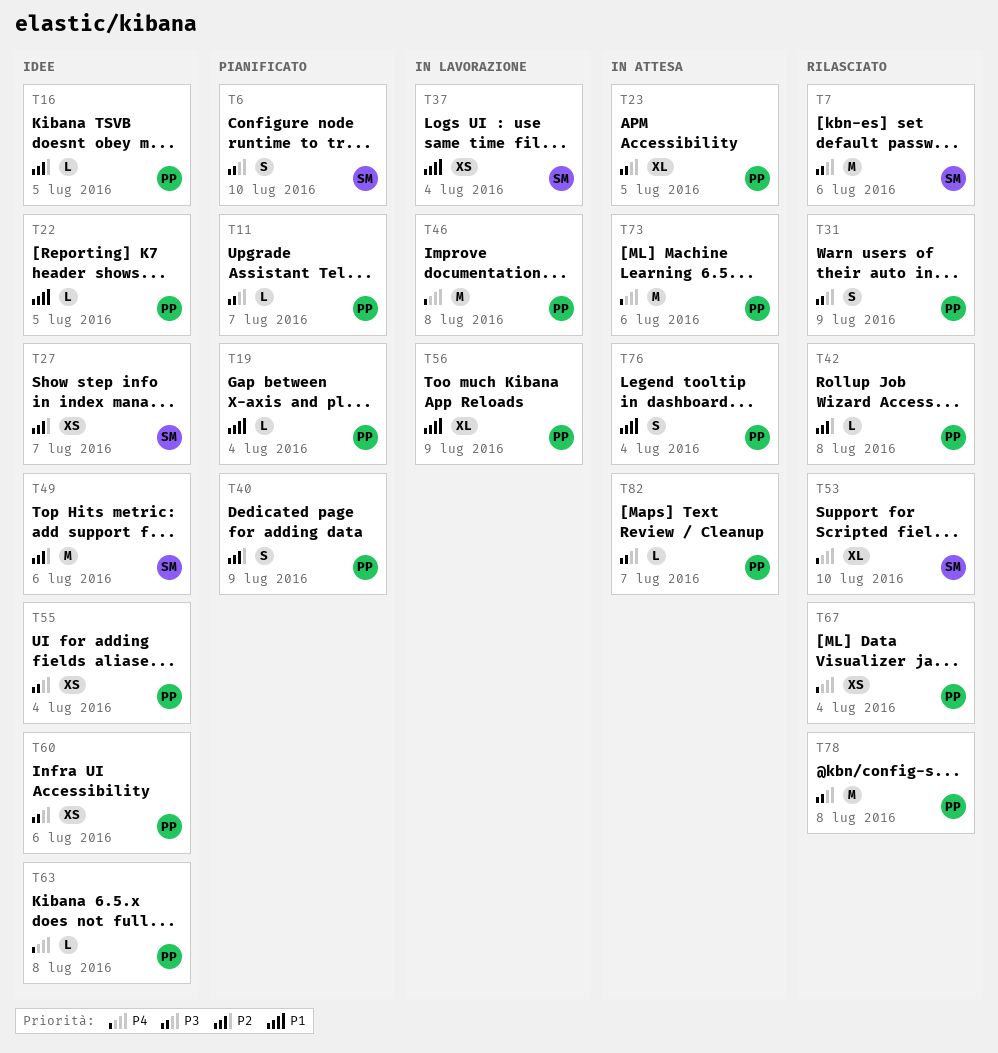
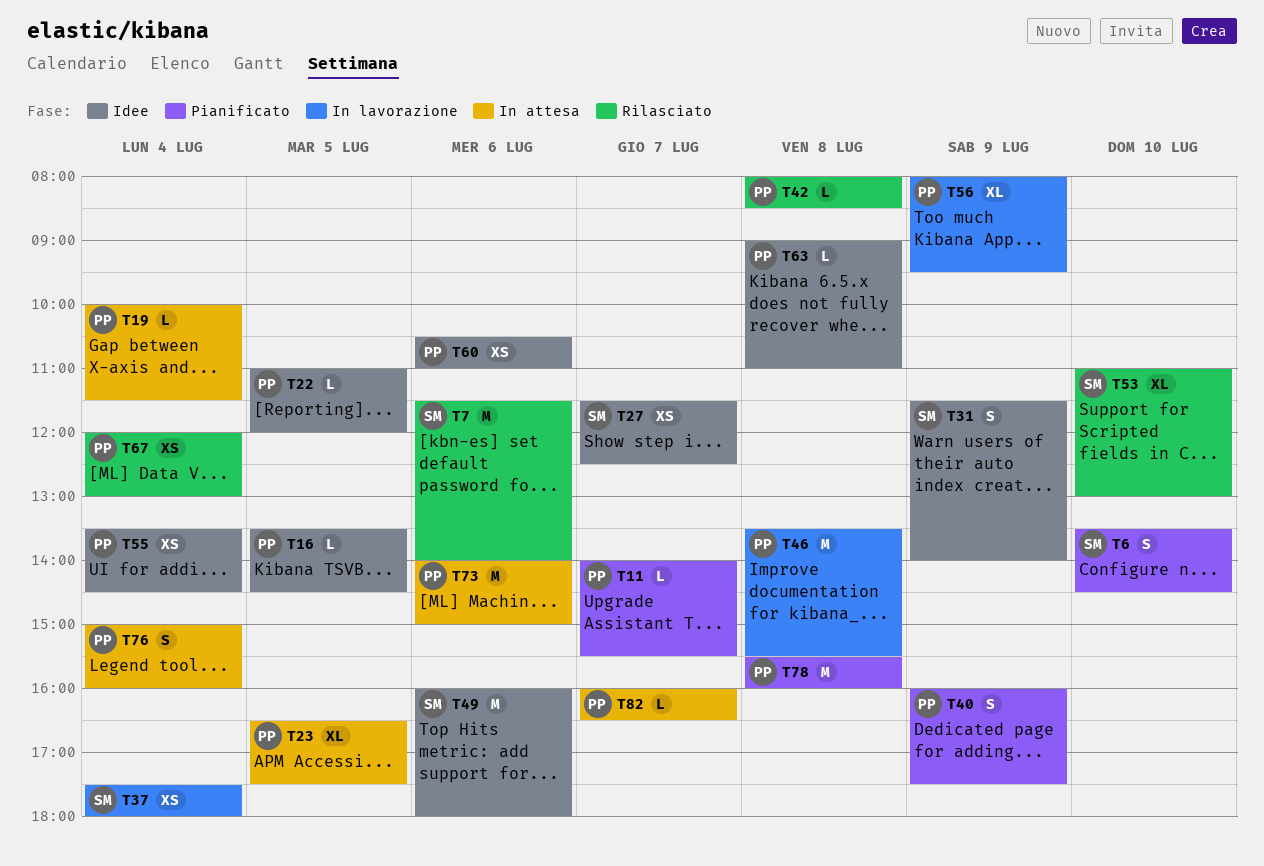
T19, status: Pianificato -> In attesa
T31, status: Rilasciato -> Idee
T31, owner: PP -> SM
T78, status: Rilasciato -> Pianificato

